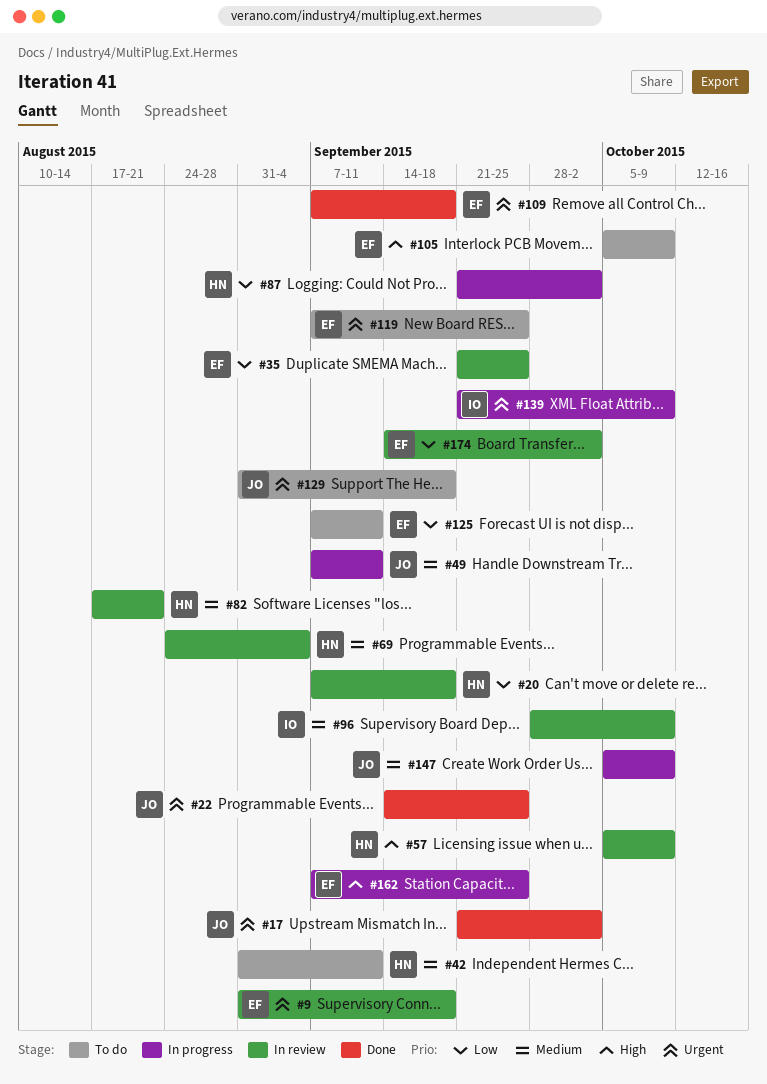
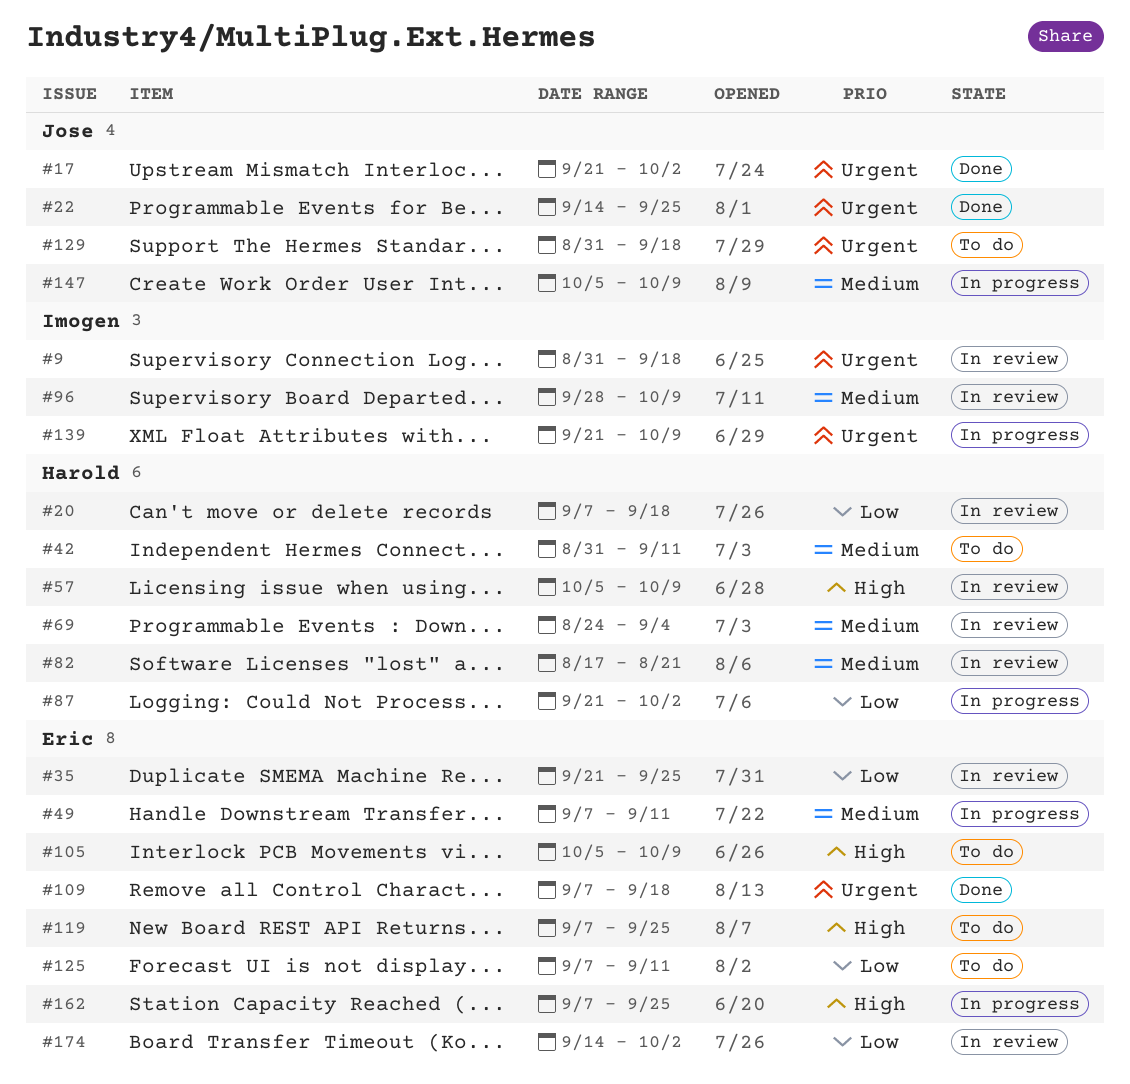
#9, owner: Eric -> Imogen
#49, owner: Jose -> Eric
#119, priority: Urgent -> High

